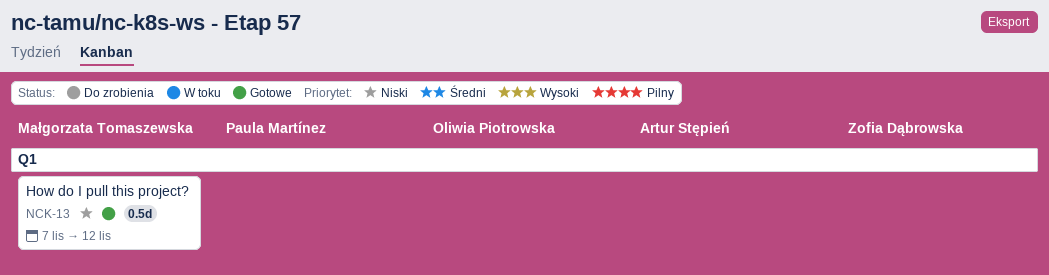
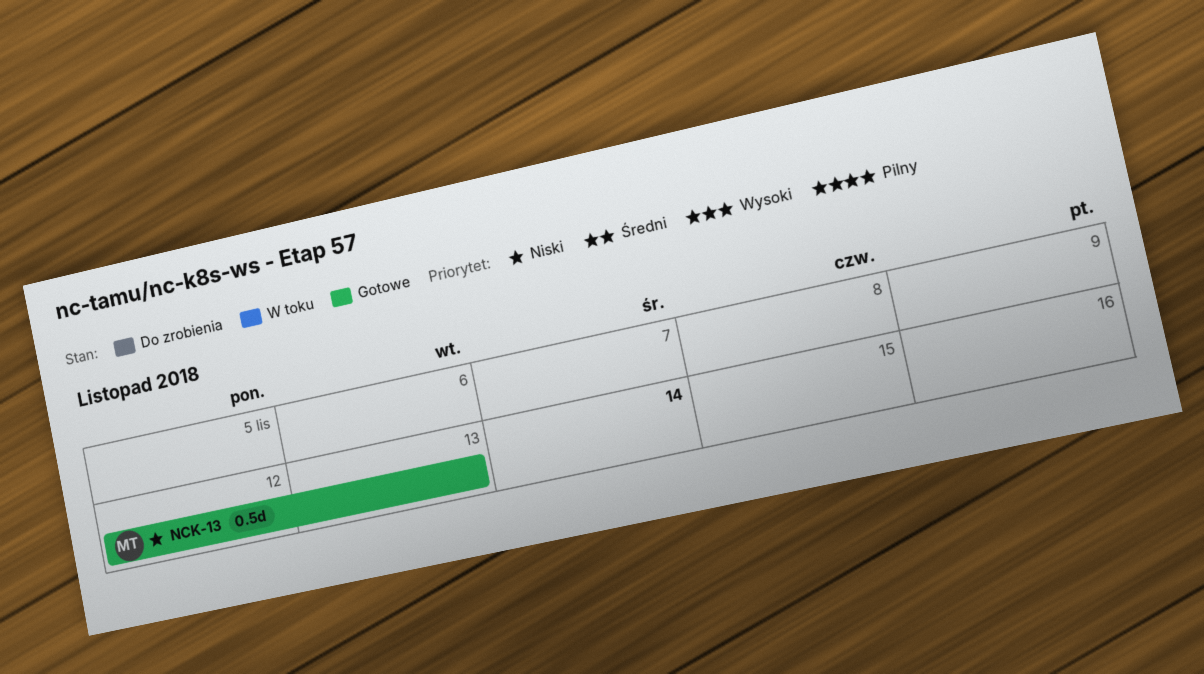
NCK-13, start: Nov 7 -> Nov 12
NCK-13, due: Nov 12 -> Nov 13

